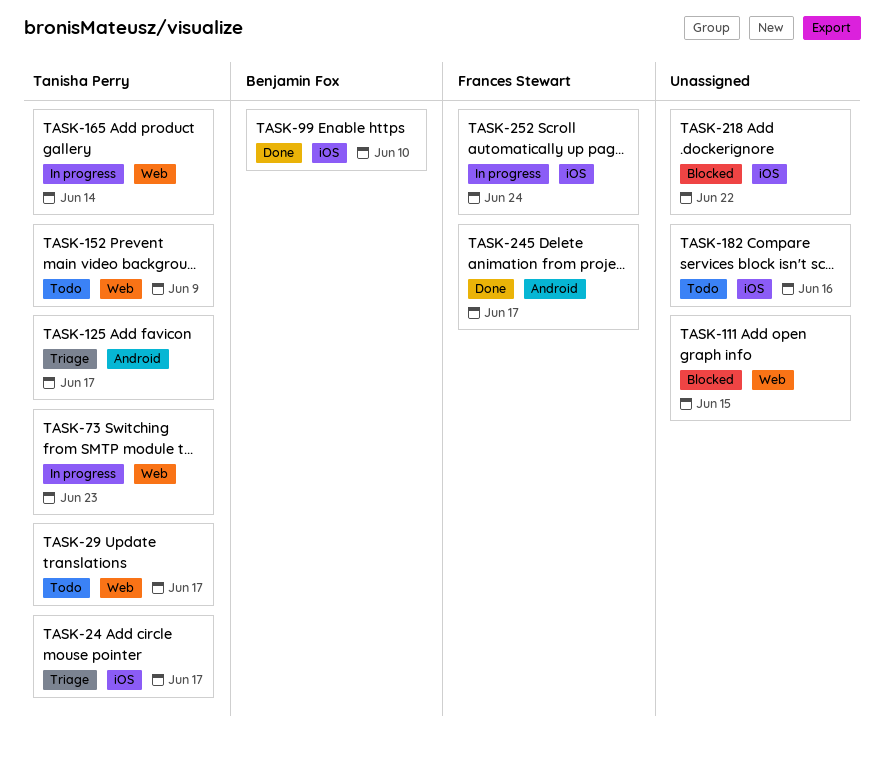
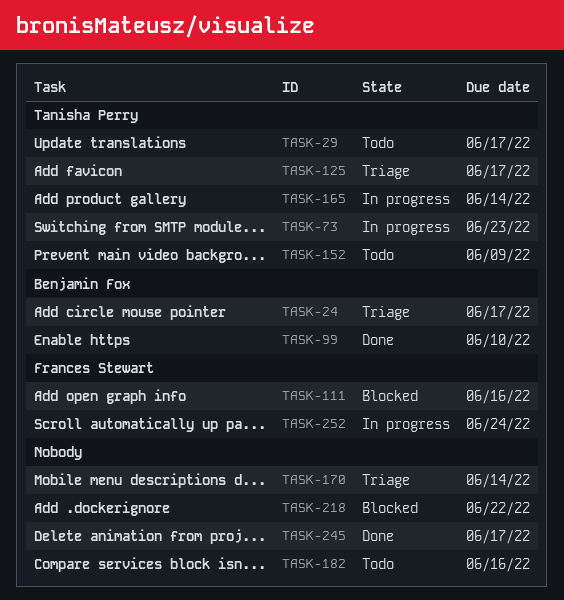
TASK-24, owner: Tanisha Perry -> Benjamin Fox
TASK-111, owner: none -> Frances Stewart
TASK-111, due: Jun 15 -> Jun 16
TASK-170: none -> present
TASK-245, owner: Frances Stewart -> none

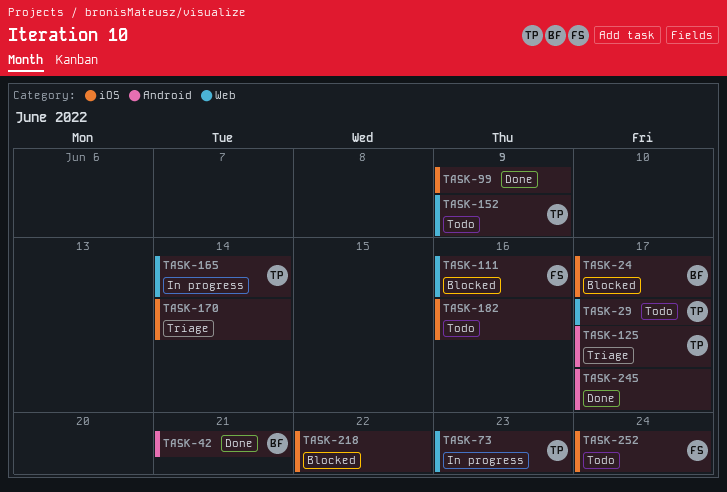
TASK-24, status: Triage -> Blocked
TASK-42: none -> present
TASK-99, owner: Benjamin Fox -> none
TASK-99, due: Jun 10 -> Jun 9
TASK-252, status: In progress -> Todo

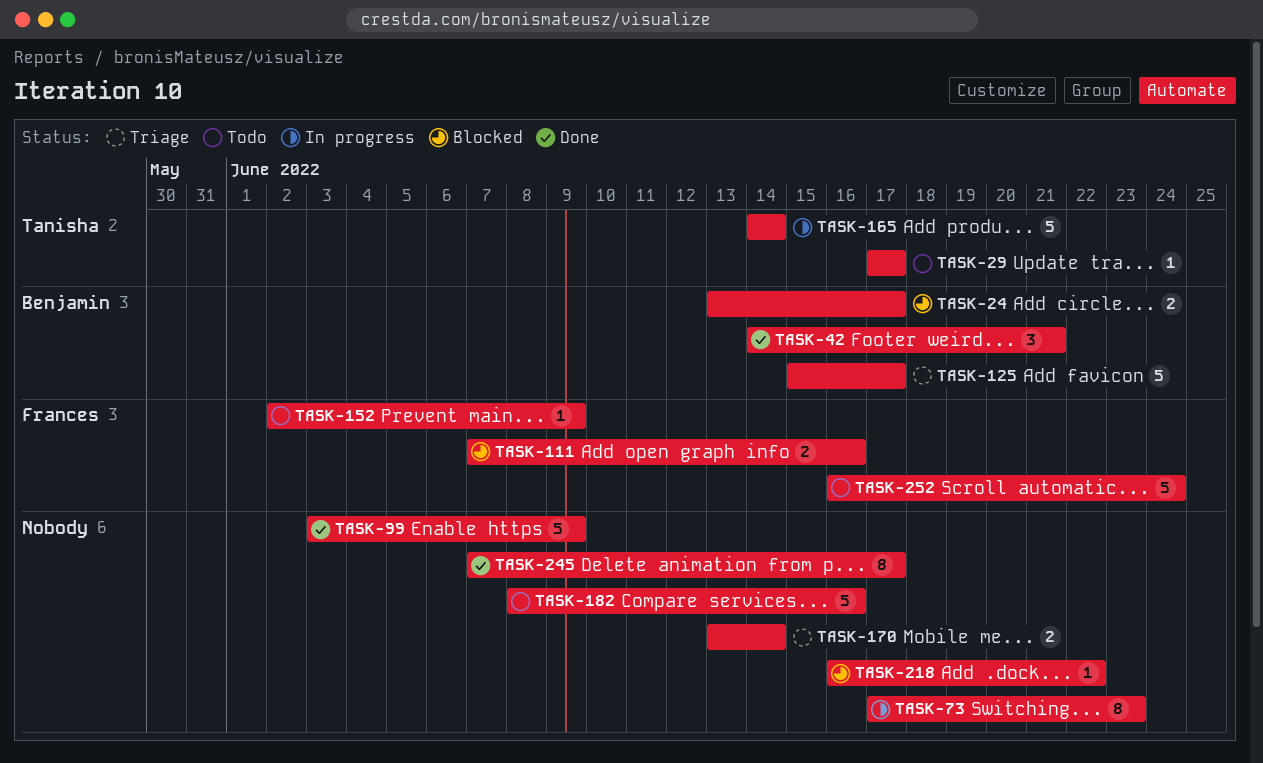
TASK-73, owner: Tanisha -> none
TASK-125, owner: Tanisha -> Benjamin
TASK-152, owner: Tanisha -> Frances

